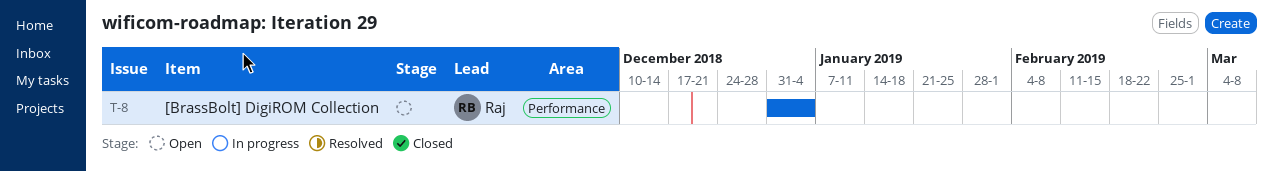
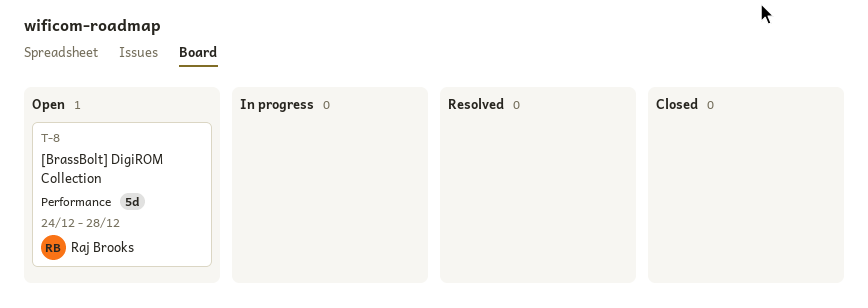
T-8, start: Dec 31 -> Dec 24
T-8, due: Jan 4 -> Dec 28

